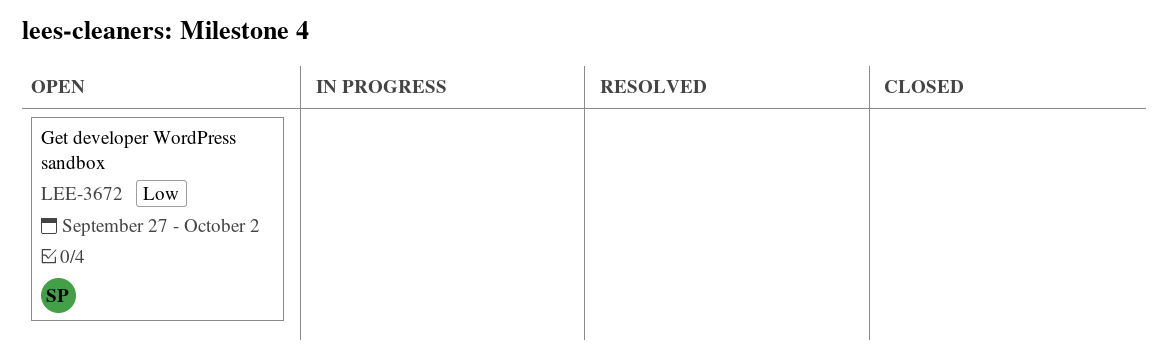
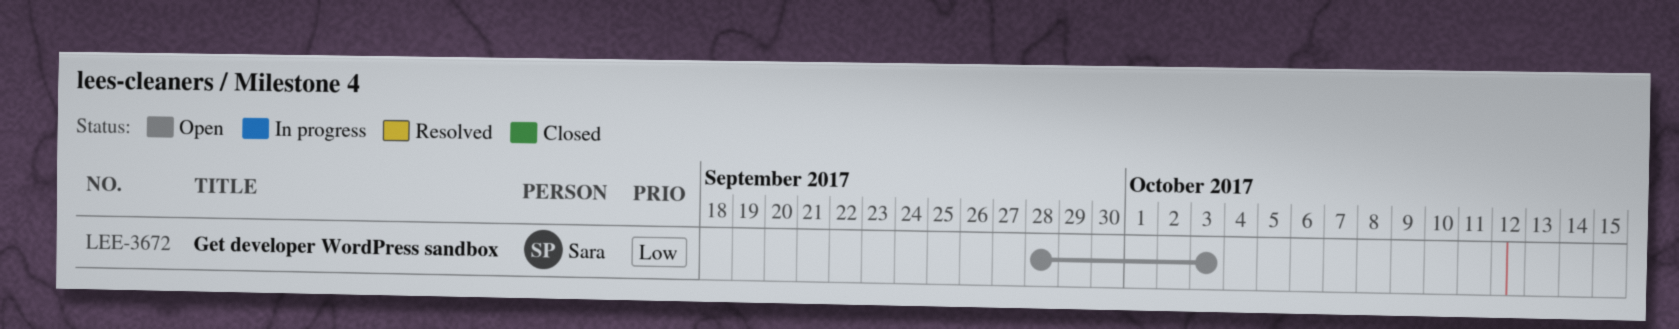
LEE-3672, start: Sep 27 -> Sep 28
LEE-3672, due: Oct 2 -> Oct 3

